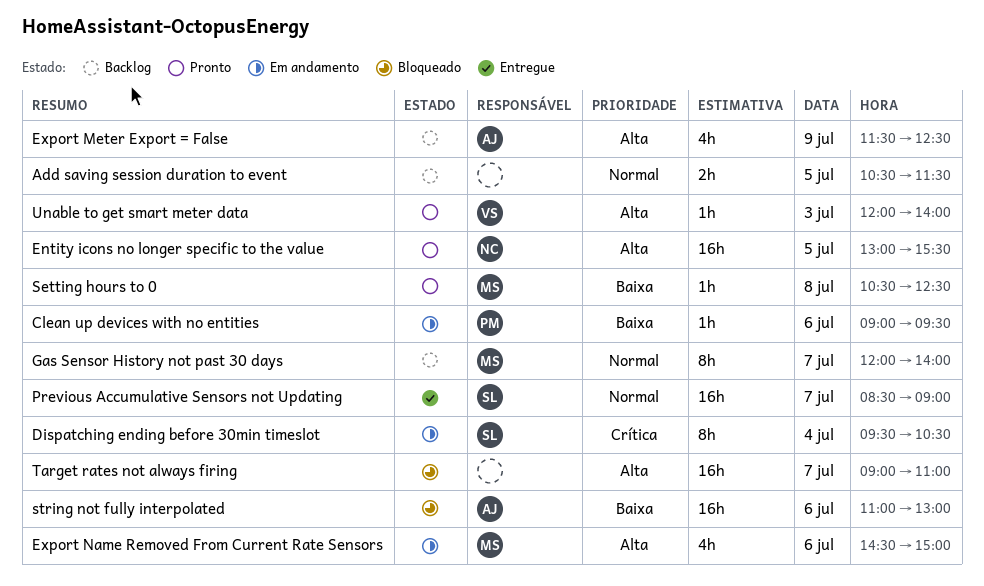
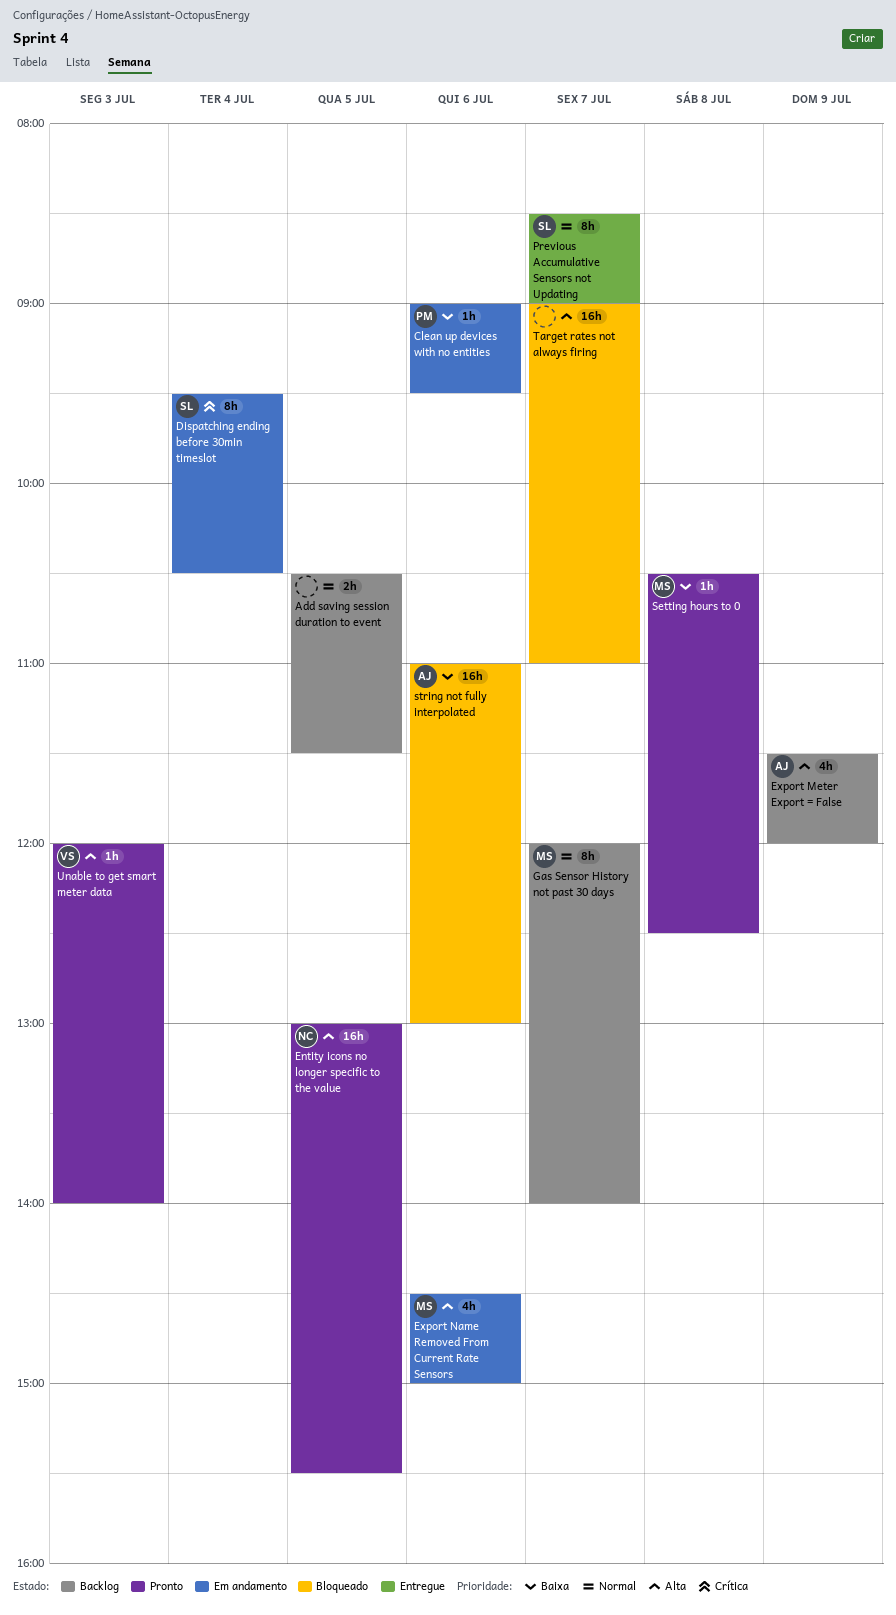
Export Meter Export = False, ends: 12:30 -> 12:00
Previous Accumulative Sensors not Updating, estimate: 16h -> 8h

